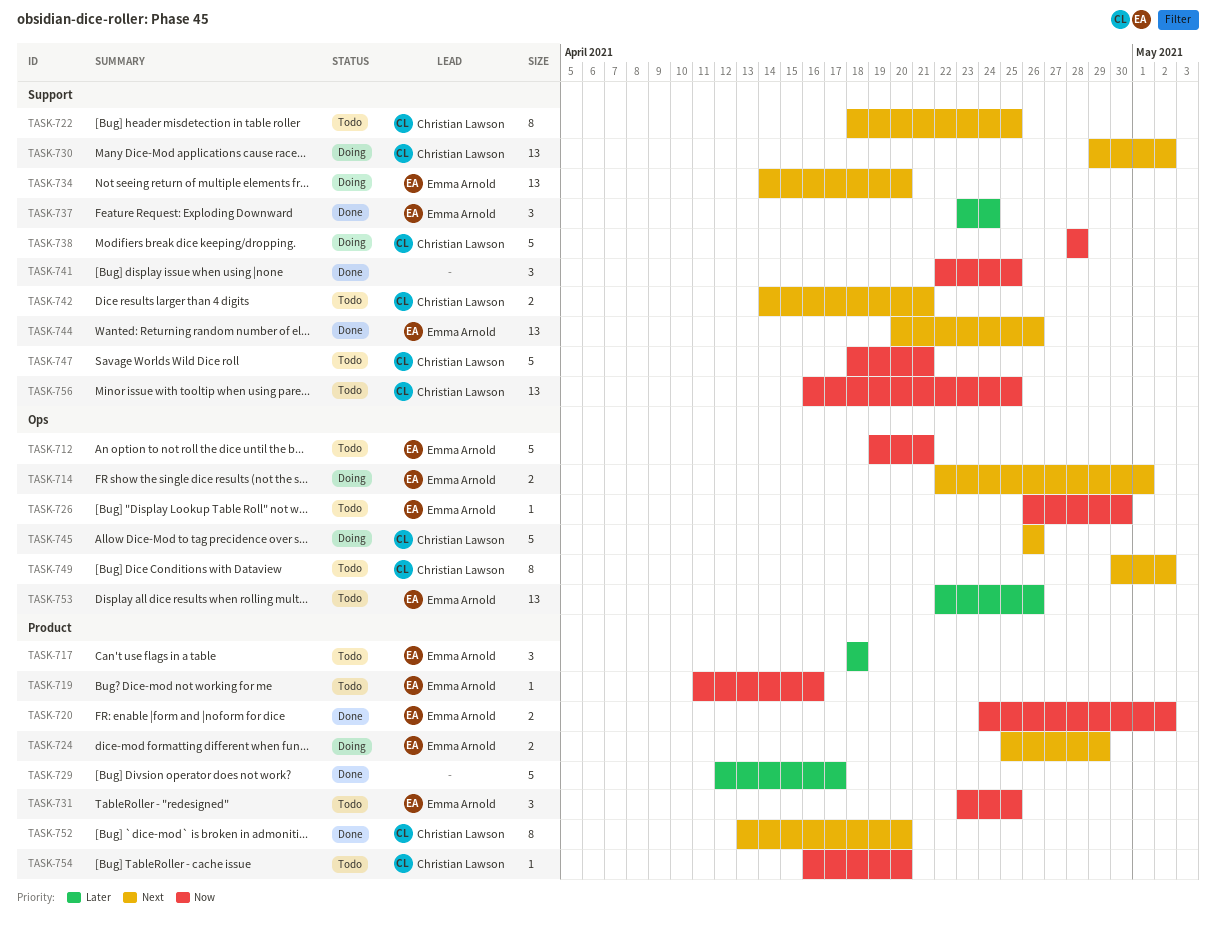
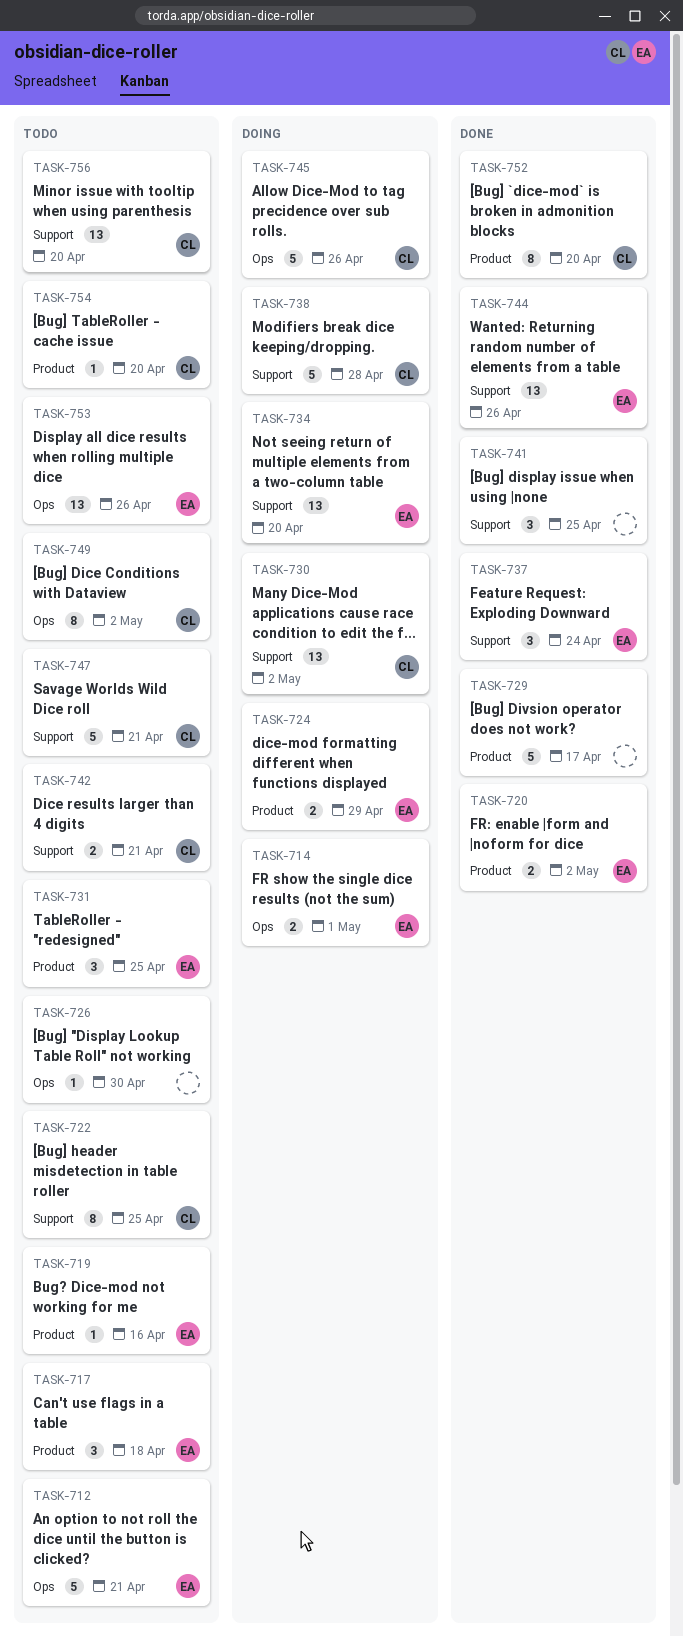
TASK-726, owner: Emma Arnold -> none
TASK-756, due: Apr 25 -> Apr 20

